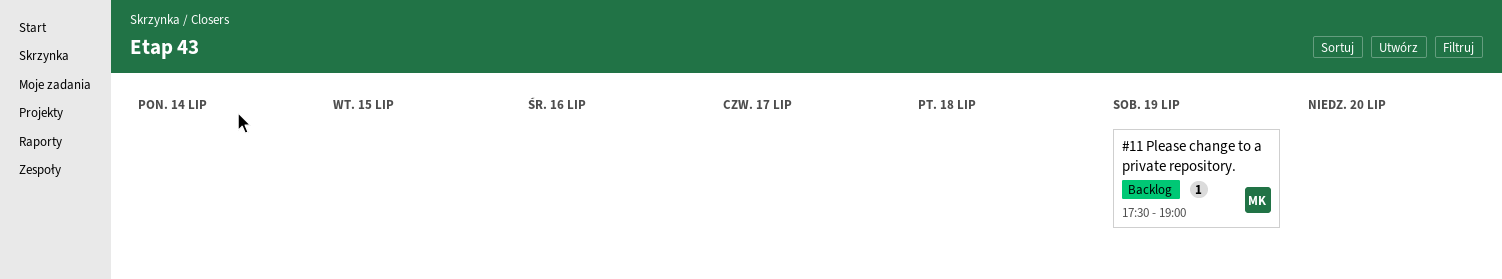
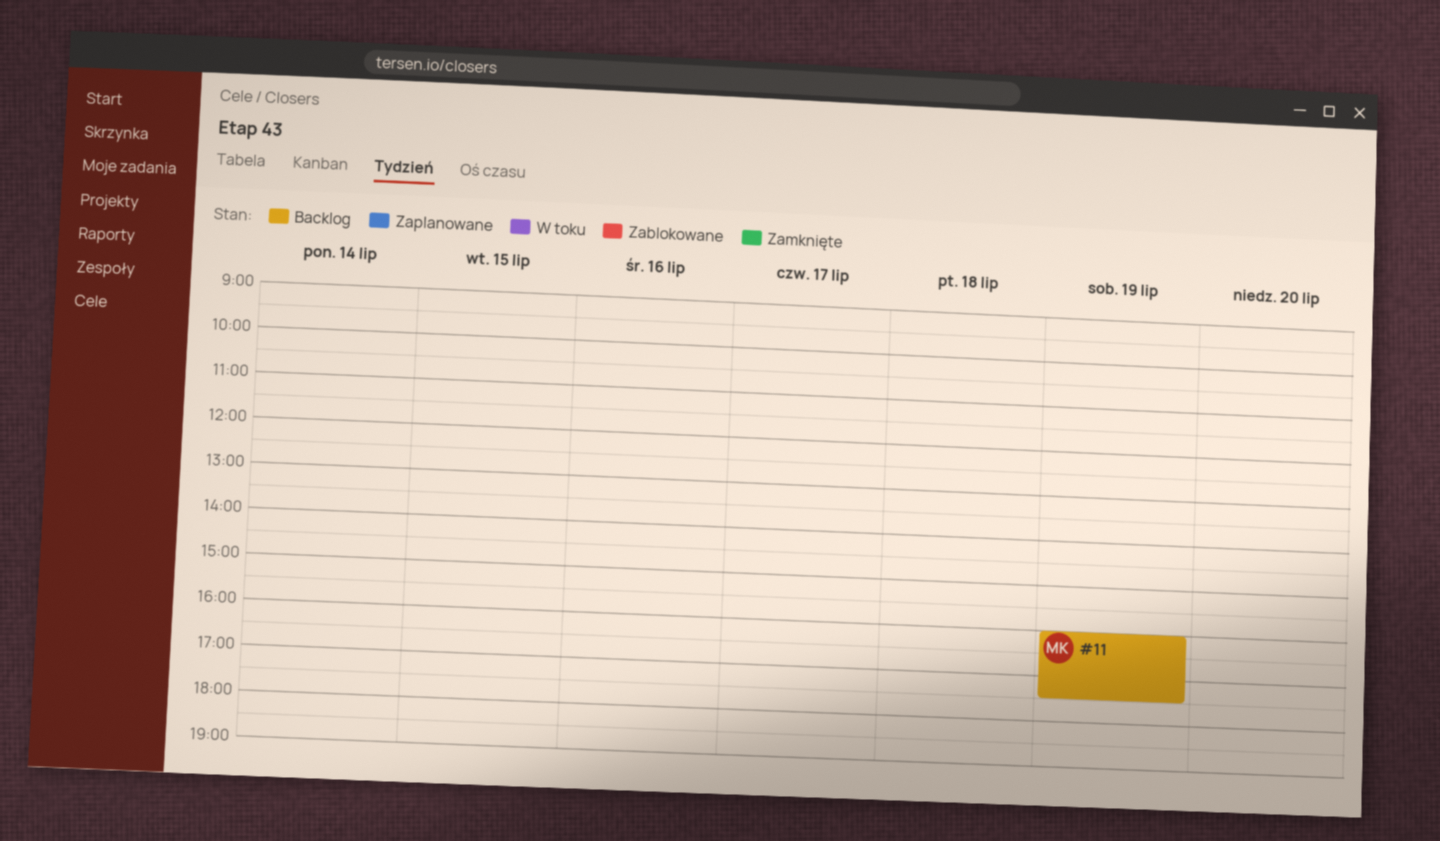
#11, begins: 17:30 -> 16:00
#11, ends: 19:00 -> 17:30

